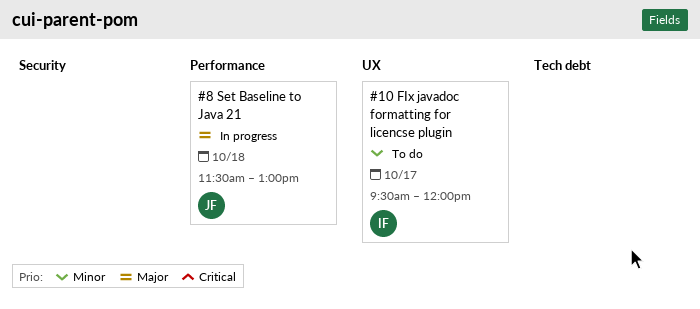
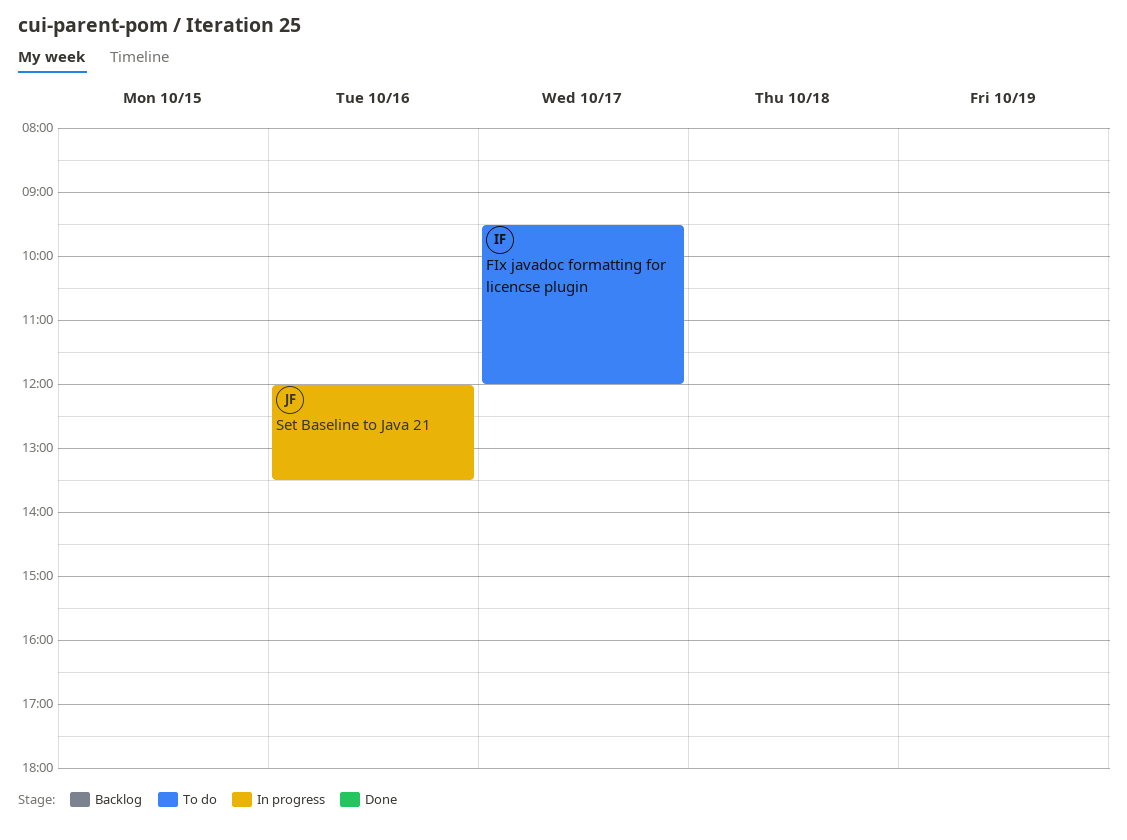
Set Baseline to Java 21, day: Oct 18 -> Oct 16
Set Baseline to Java 21, begins: 11:30 -> 12:00
Set Baseline to Java 21, ends: 13:00 -> 13:30

